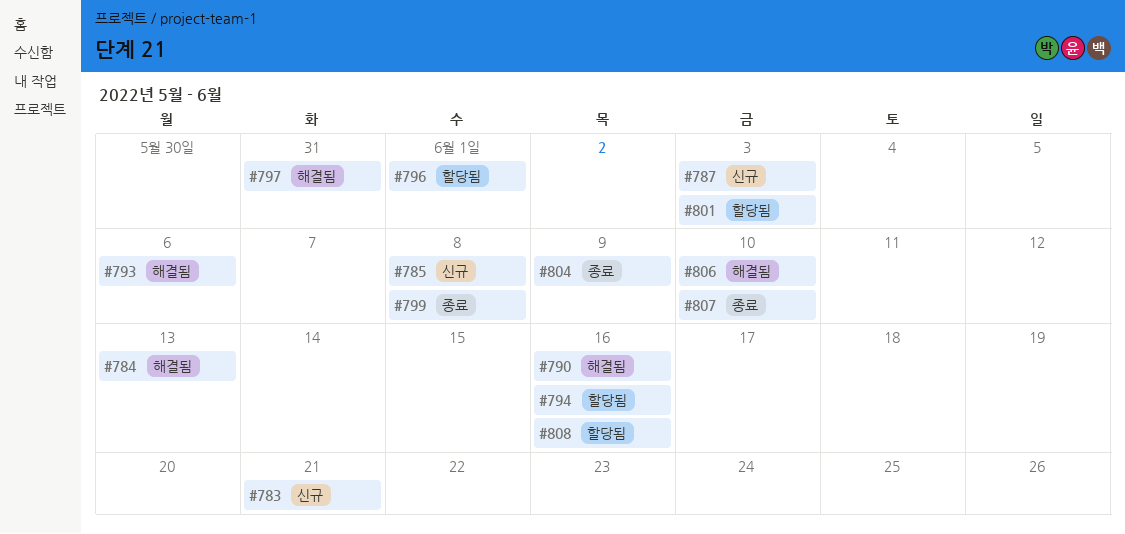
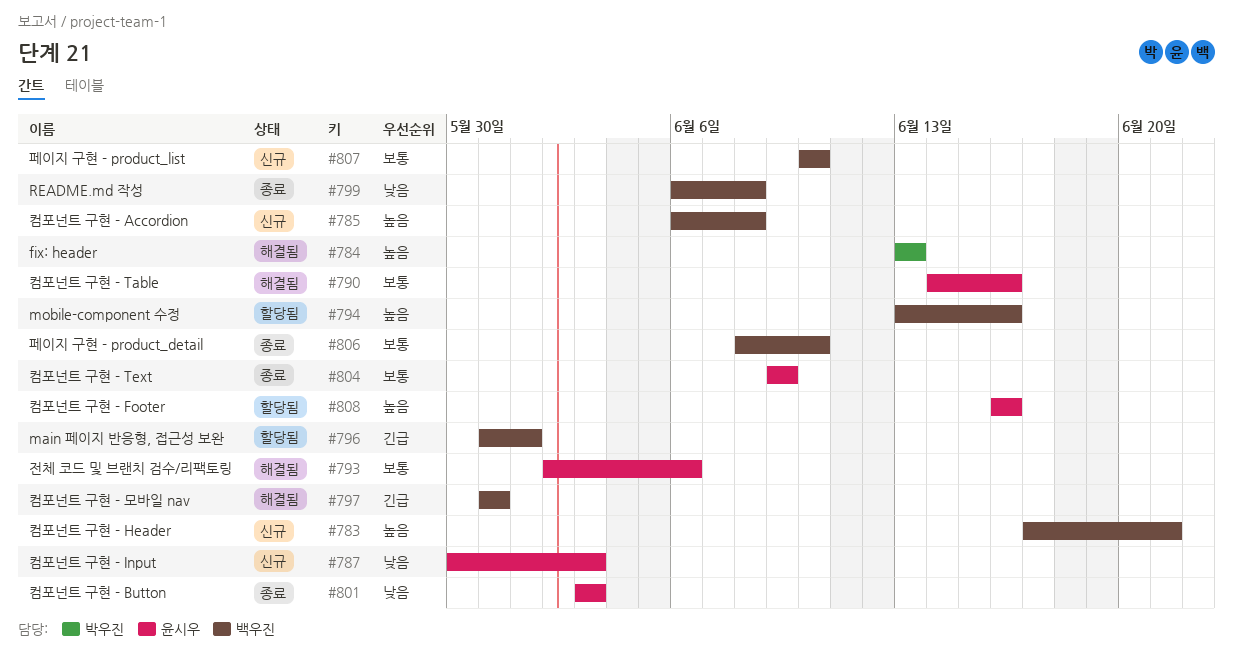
#801, status: 할당됨 -> 종료
#806, status: 해결됨 -> 종료
#807, status: 종료 -> 신규

